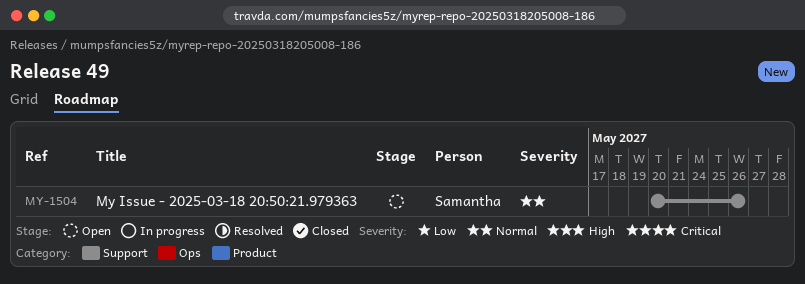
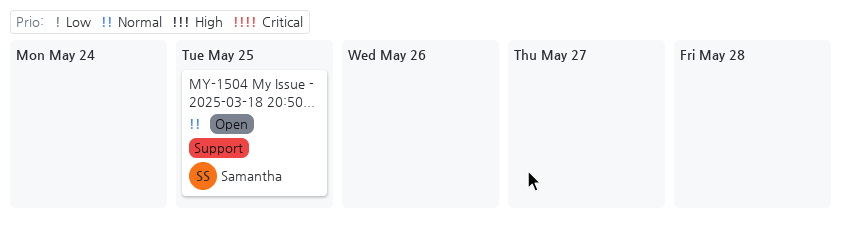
MY-1504, due: May 26 -> May 25

